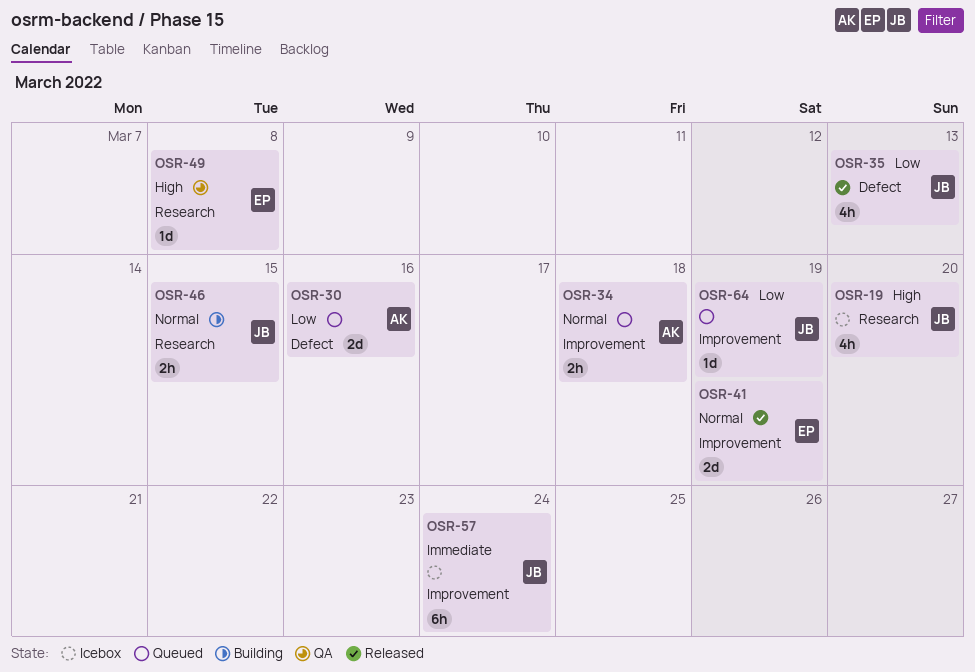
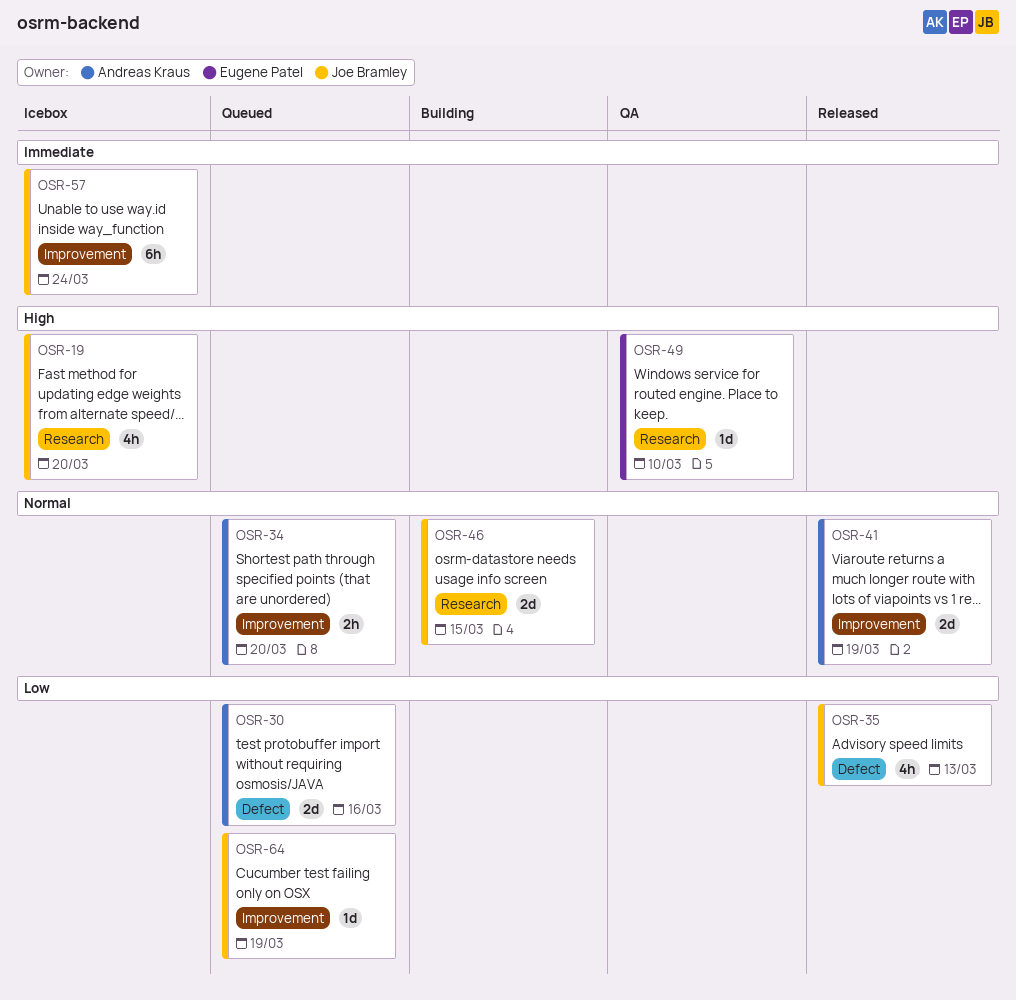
OSR-34, due: Mar 18 -> Mar 20
OSR-41, owner: Eugene Patel -> Andreas Kraus
OSR-46, estimate: 2h -> 2d
OSR-49, due: Mar 8 -> Mar 10

